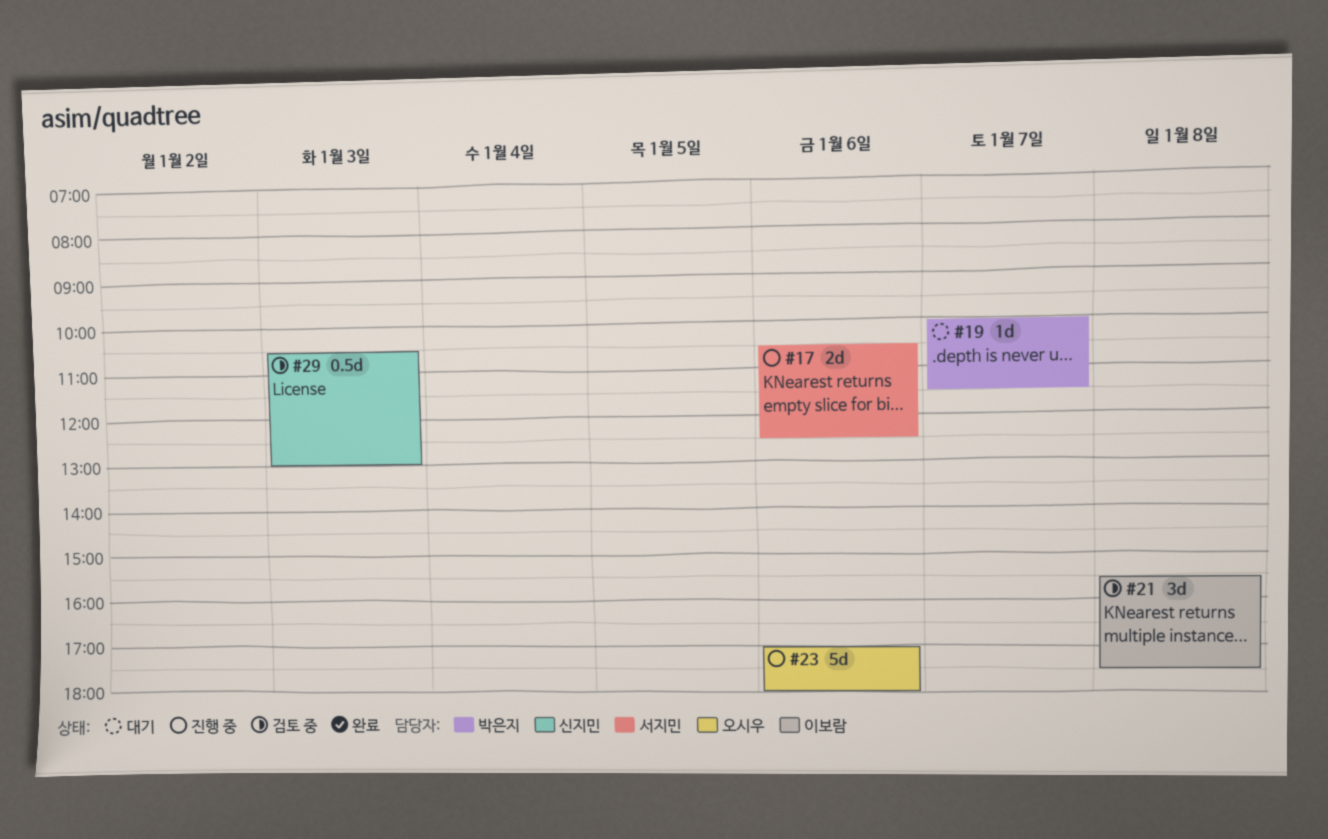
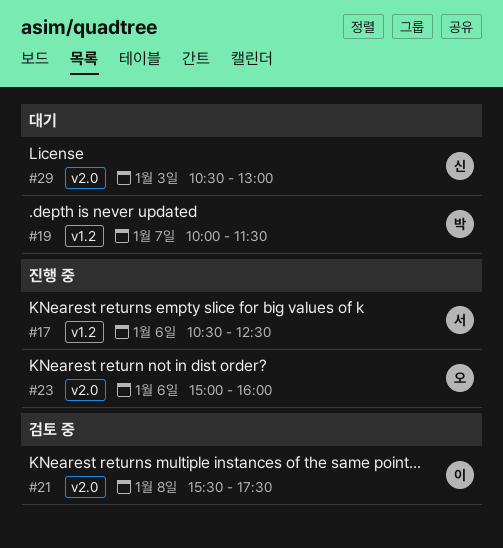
#23, begins: 17:00 -> 15:00
#23, ends: 18:00 -> 16:00
#29, status: 검토 중 -> 대기

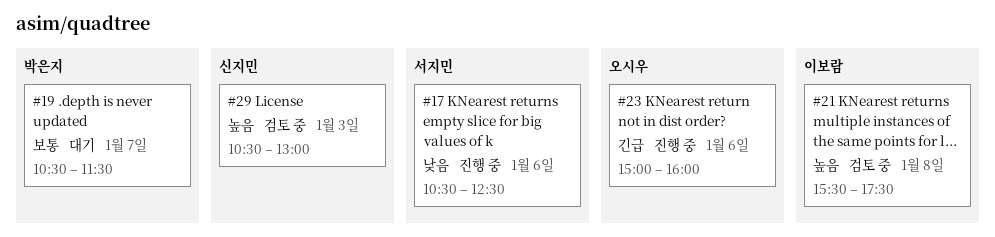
#19, begins: 10:00 -> 10:30
#29, status: 대기 -> 검토 중

